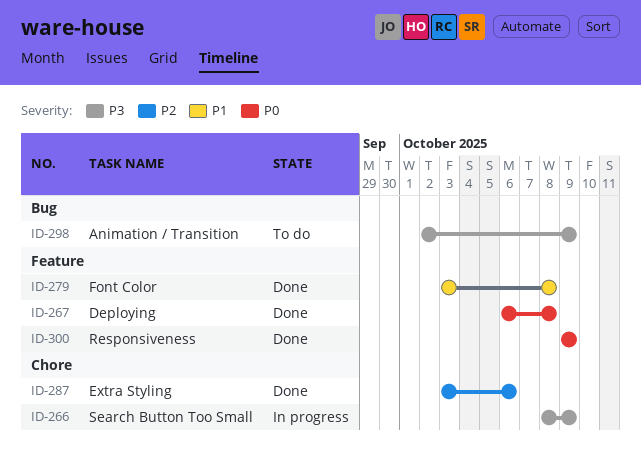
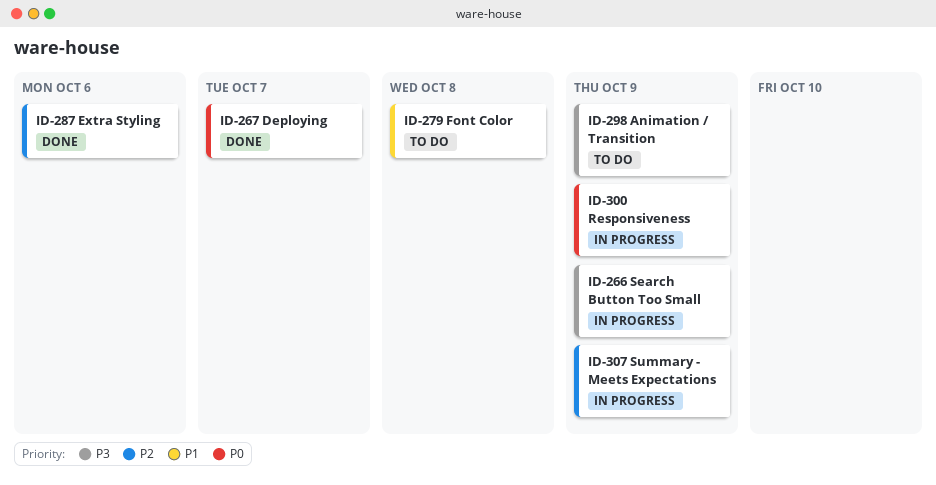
ID-267, due: Oct 8 -> Oct 7
ID-279, status: Done -> To do
ID-300, status: Done -> In progress
ID-307: none -> present

